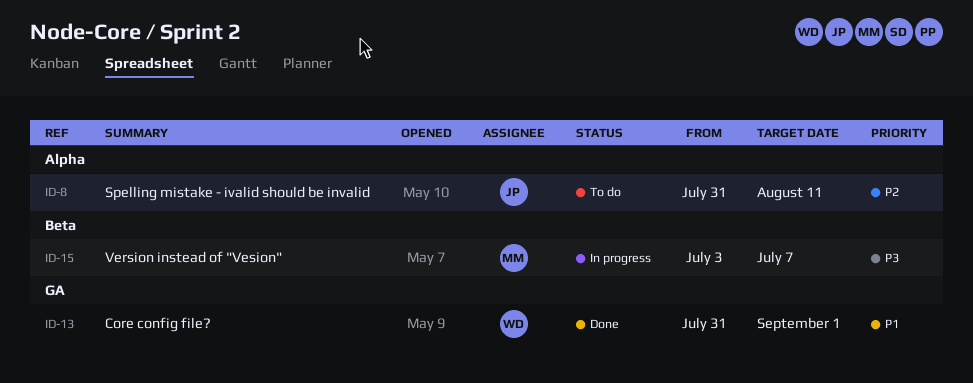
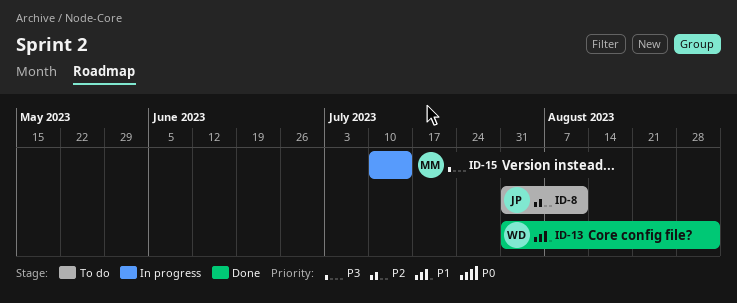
ID-15, start: Jul 3 -> Jul 10
ID-15, due: Jul 7 -> Jul 14

